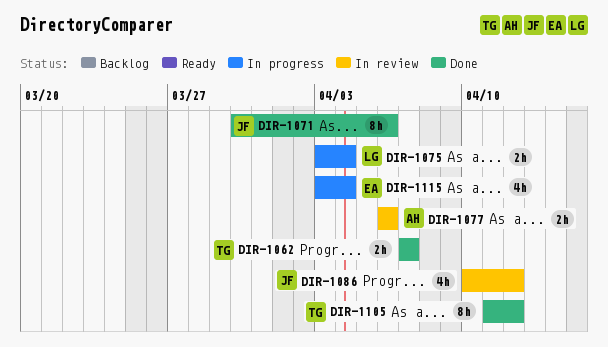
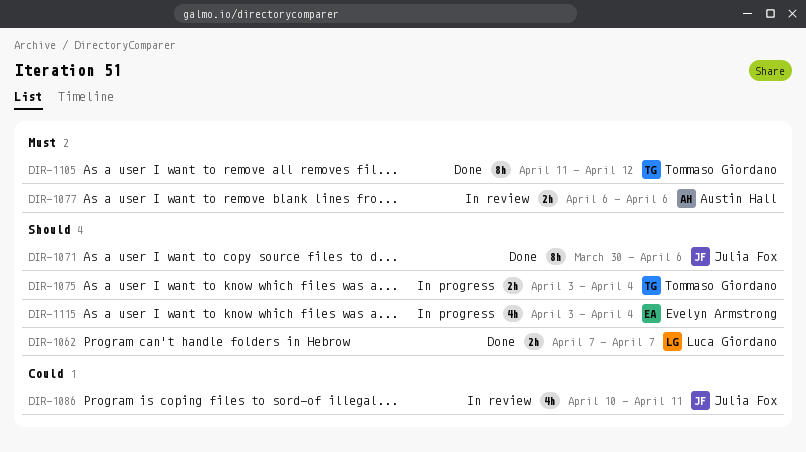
DIR-1062, owner: Tommaso Giordano -> Luca Giordano
DIR-1075, owner: Luca Giordano -> Tommaso Giordano
DIR-1086, due: Apr 12 -> Apr 11

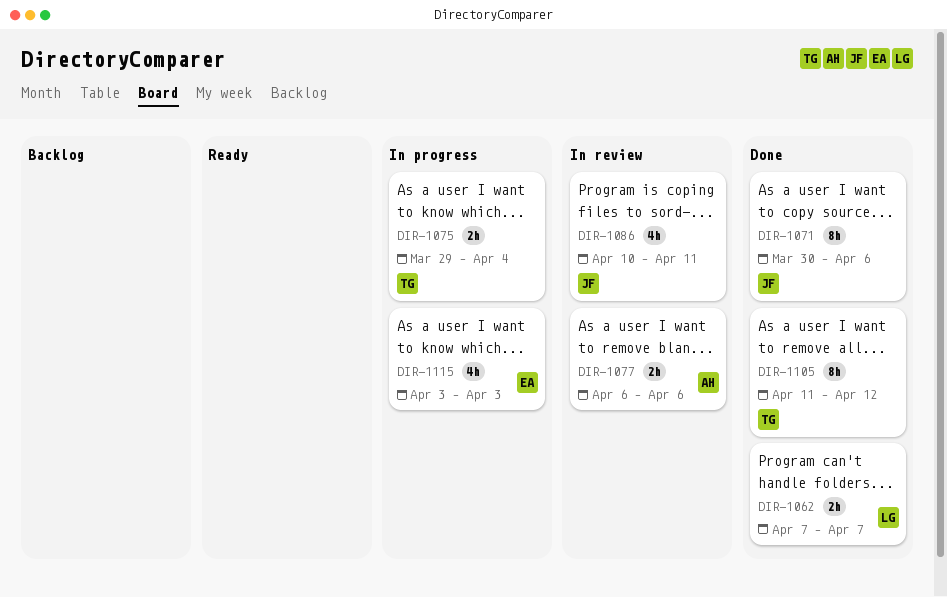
DIR-1075, start: Apr 3 -> Mar 29
DIR-1115, due: Apr 4 -> Apr 3

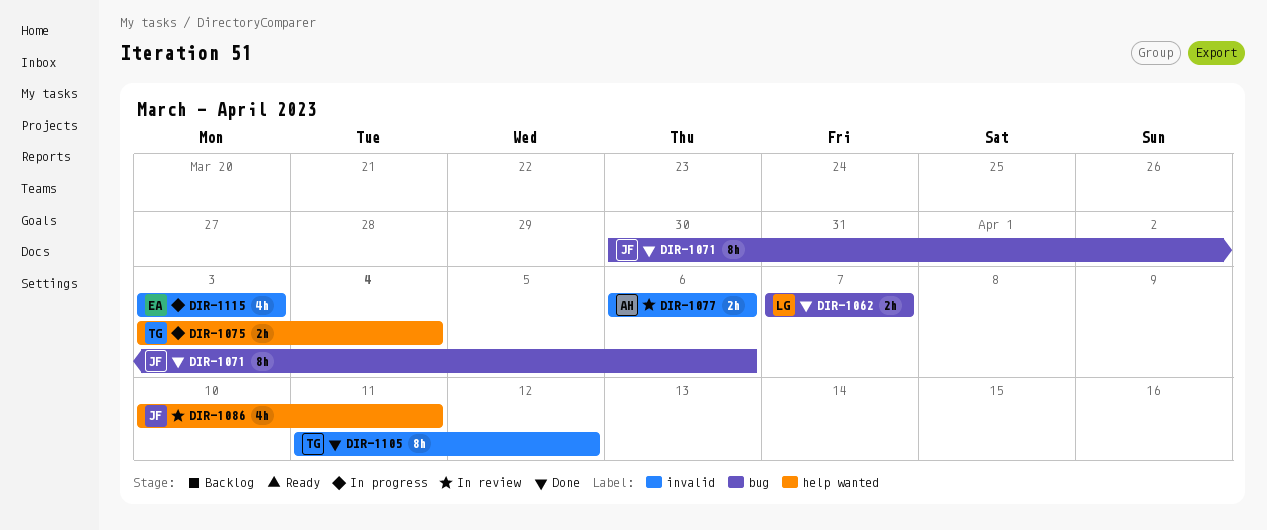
DIR-1075, start: Mar 29 -> Apr 3

